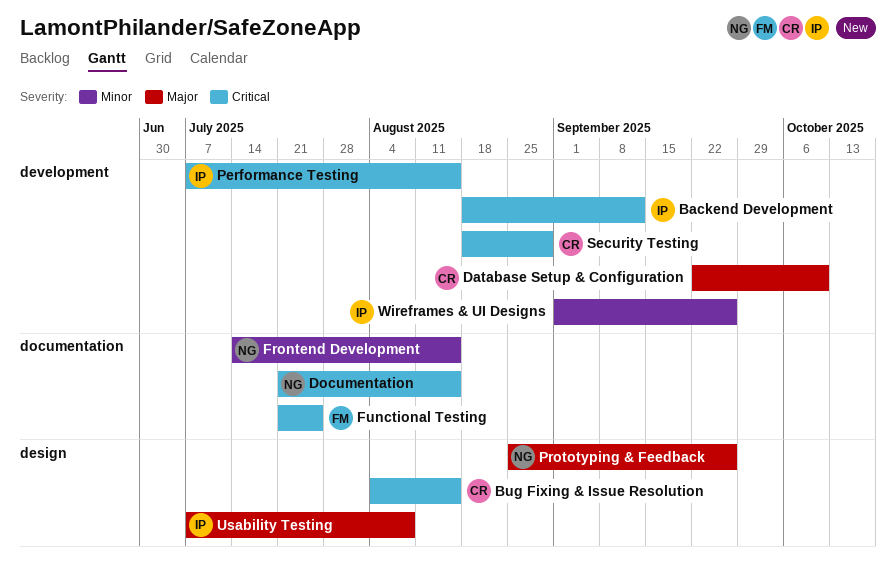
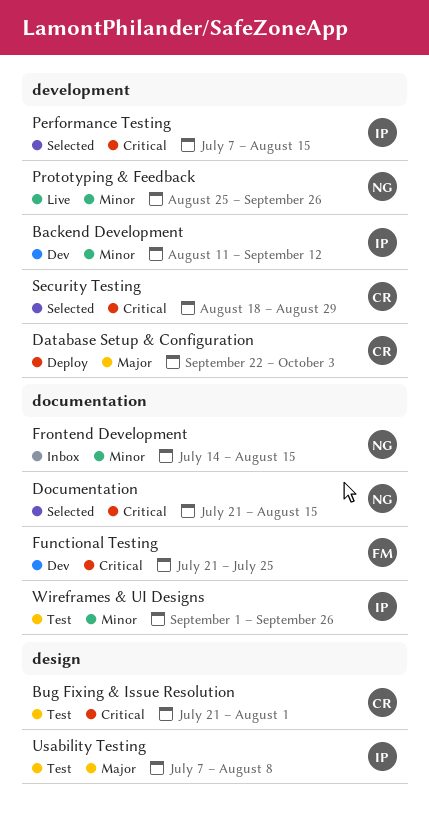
Backend Development, priority: Critical -> Minor
Backend Development, start: Aug 18 -> Aug 11
Bug Fixing & Issue Resolution, start: Aug 4 -> Jul 21
Bug Fixing & Issue Resolution, due: Aug 15 -> Aug 1
Database Setup & Configuration, due: Oct 10 -> Oct 3
Prototyping & Feedback, priority: Major -> Minor
Prototyping & Feedback, label: design -> development
Wireframes & UI Designs, label: development -> documentation

